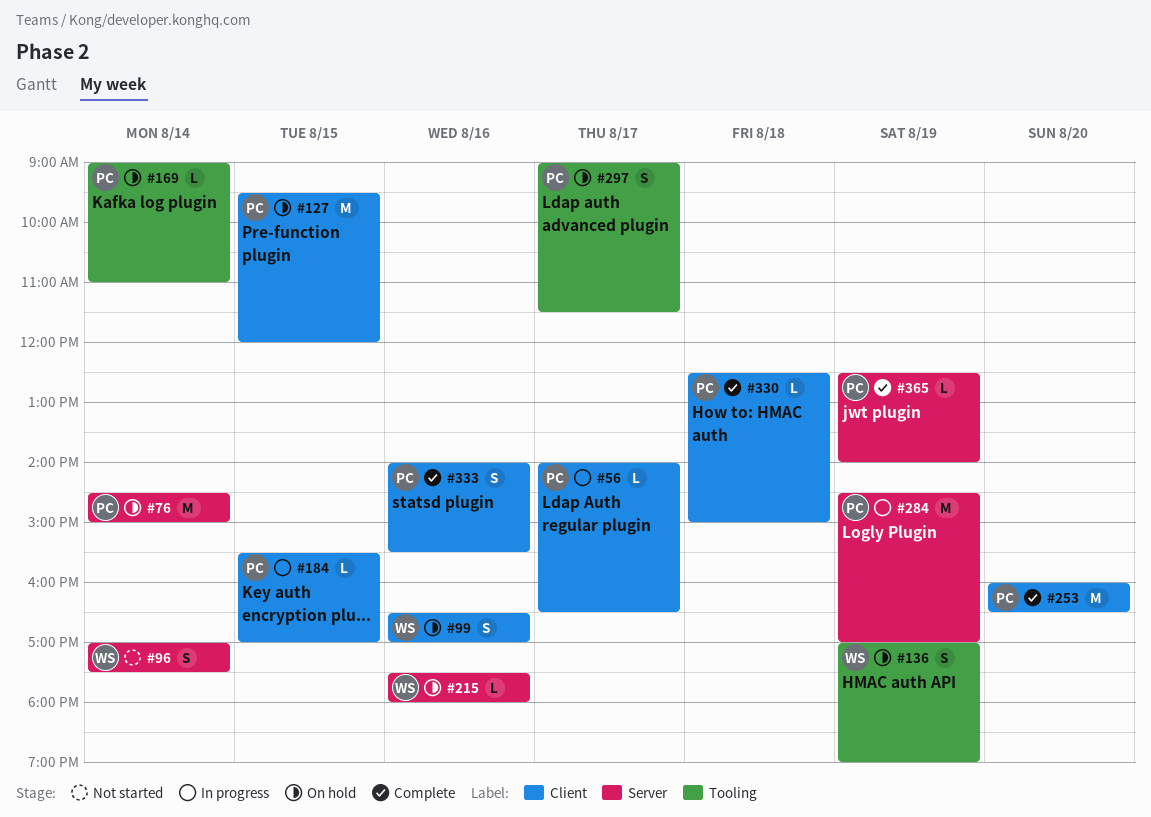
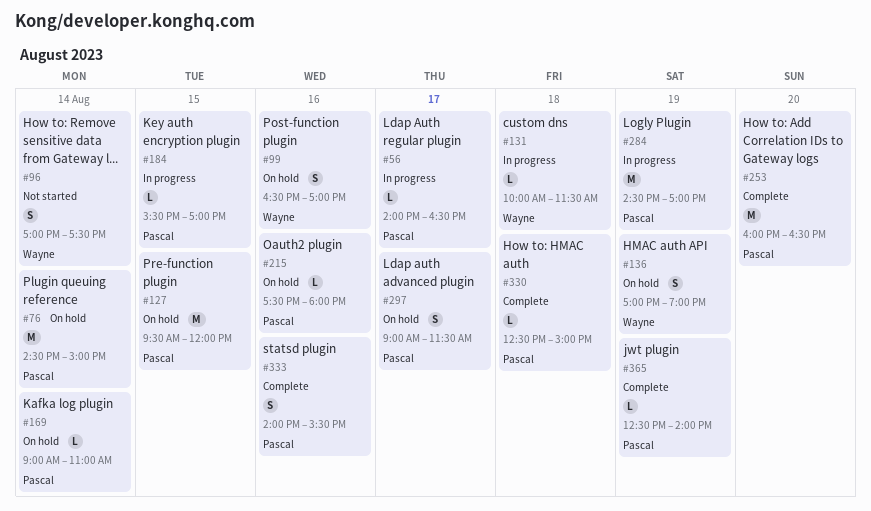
#131: none -> present
#215, owner: Wayne -> Pascal

